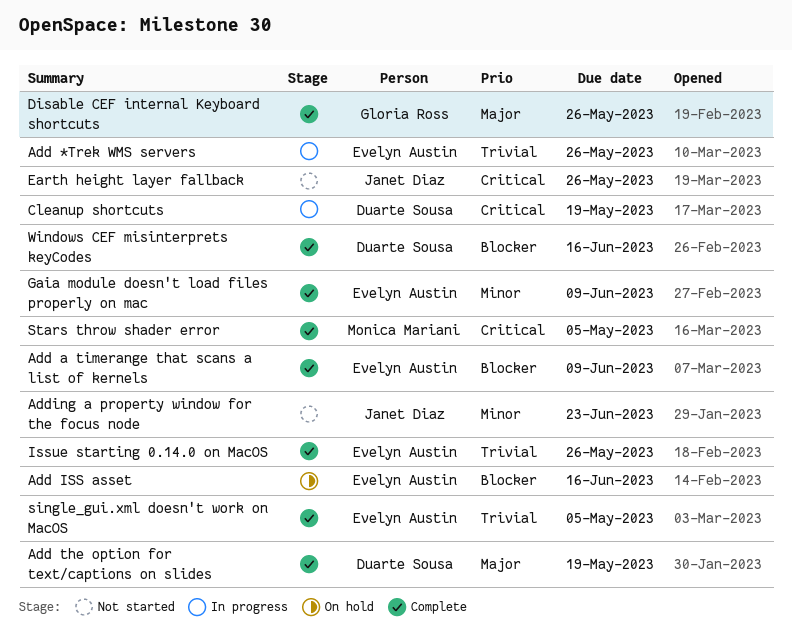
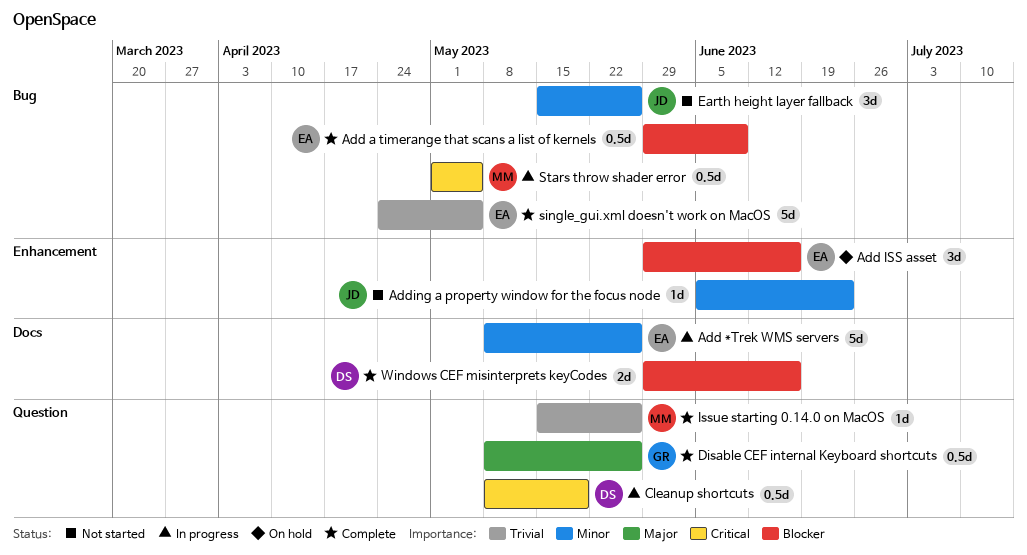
Add *Trek WMS servers, priority: Trivial -> Minor
Add the option for text/captions on slides: present -> none
Earth height layer fallback, priority: Critical -> Minor
Gaia module doesn't load files properly on mac: present -> none
Issue starting 0.14.0 on MacOS, owner: Evelyn Austin -> Monica Mariani
Stars throw shader error, status: Complete -> In progress

